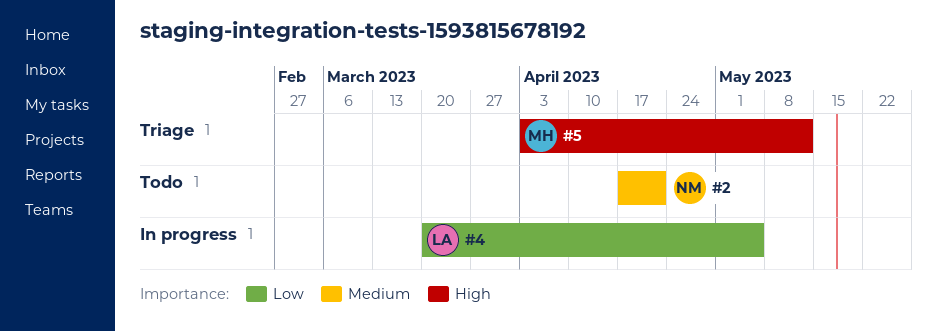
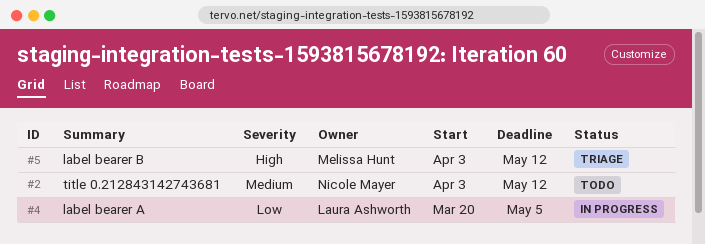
#2, start: Apr 17 -> Apr 3
#2, due: Apr 21 -> May 12

